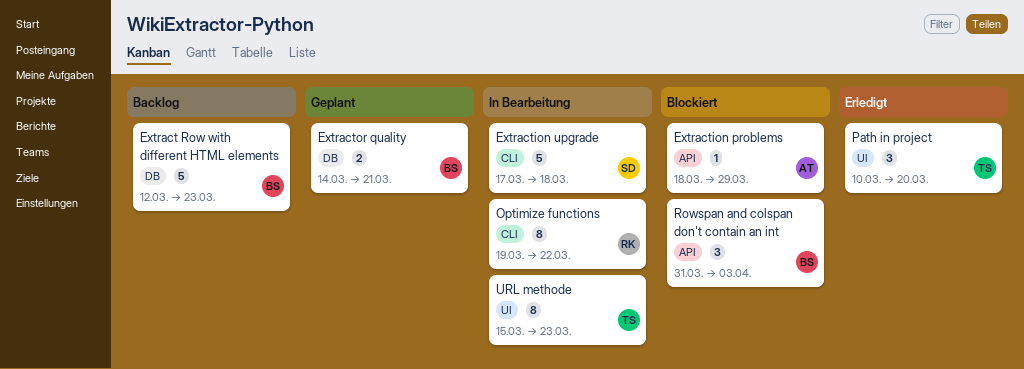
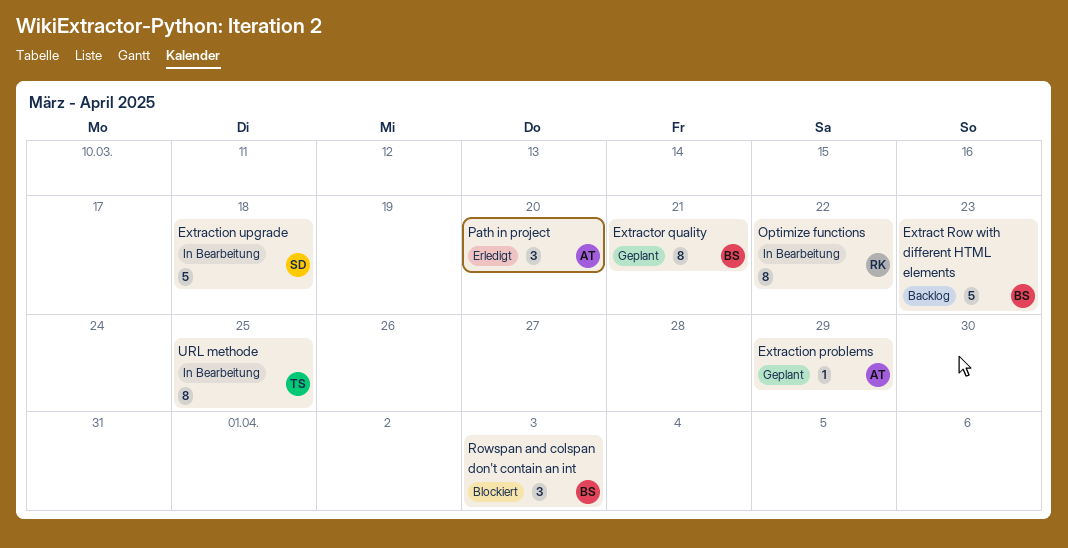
Extraction problems, status: Blockiert -> Geplant
Extractor quality, estimate: 2 -> 8
Path in project, owner: TS -> AT
URL methode, due: Mar 23 -> Mar 25

